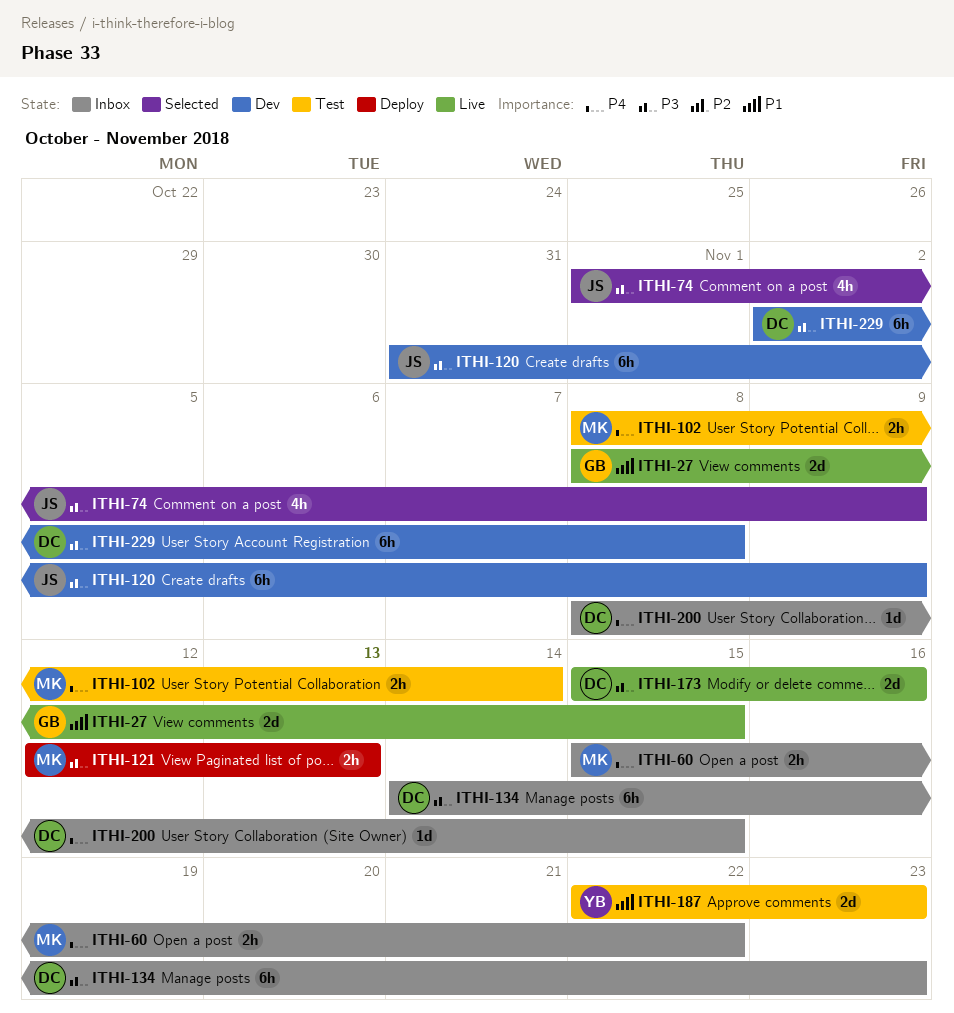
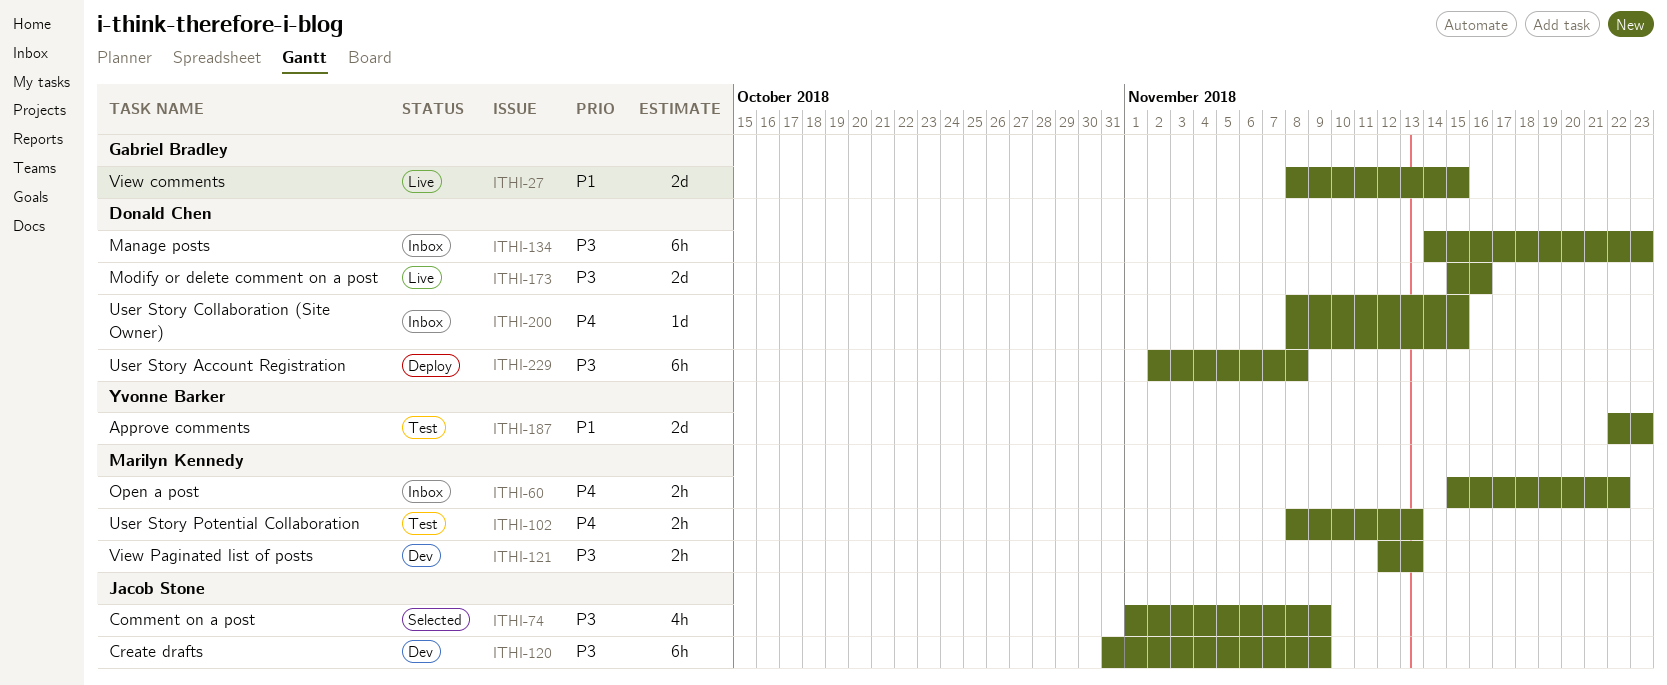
ITHI-102, due: Nov 14 -> Nov 13
ITHI-121, status: Deploy -> Dev
ITHI-229, status: Dev -> Deploy

